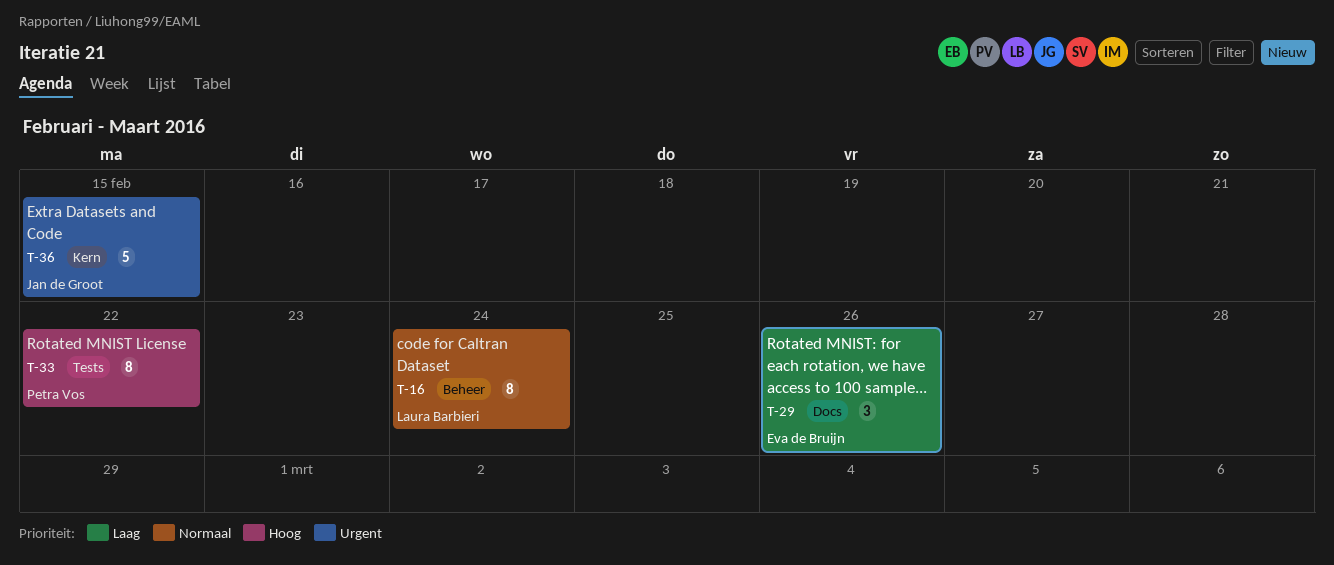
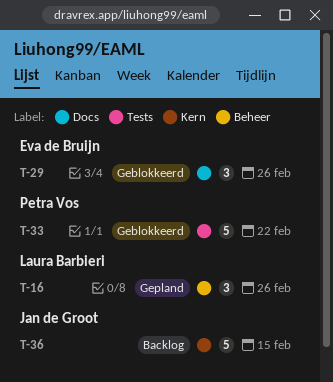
T-16, estimate: 8 -> 3
T-16, due: Feb 24 -> Feb 26
T-33, estimate: 8 -> 5

